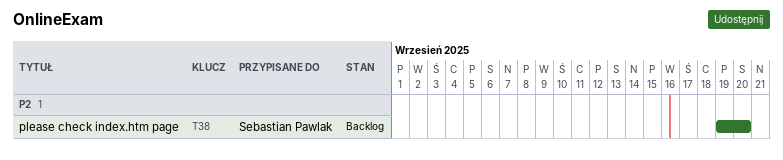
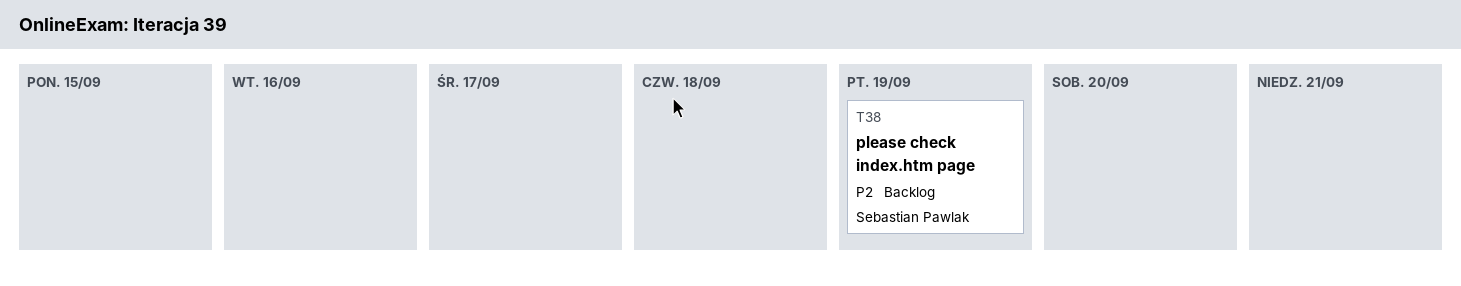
T38, due: Sep 20 -> Sep 19

